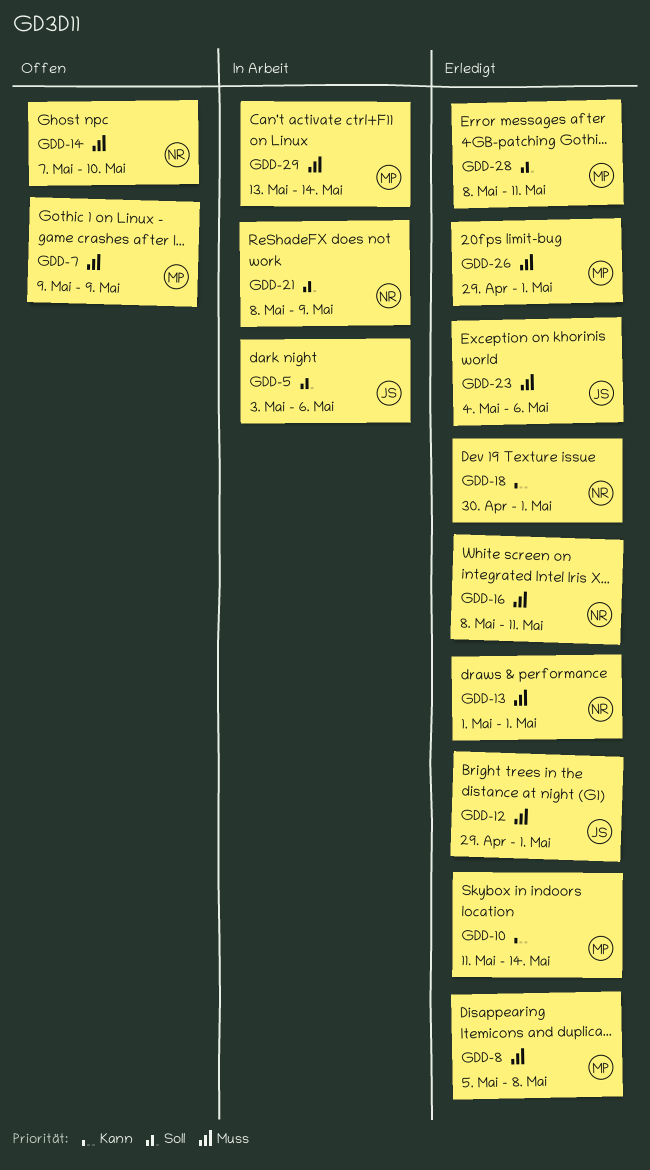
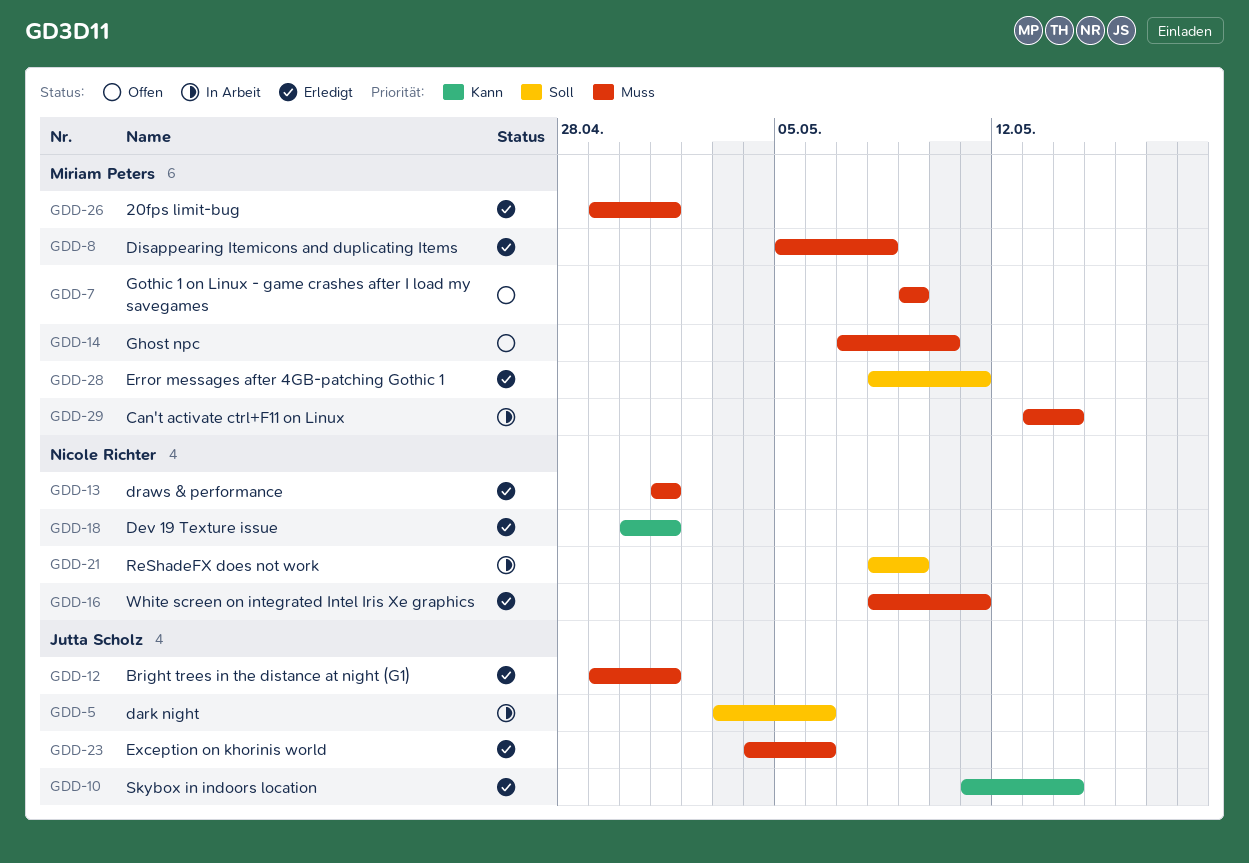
GDD-10, owner: Miriam Peters -> Jutta Scholz
GDD-14, owner: Nicole Richter -> Miriam Peters

